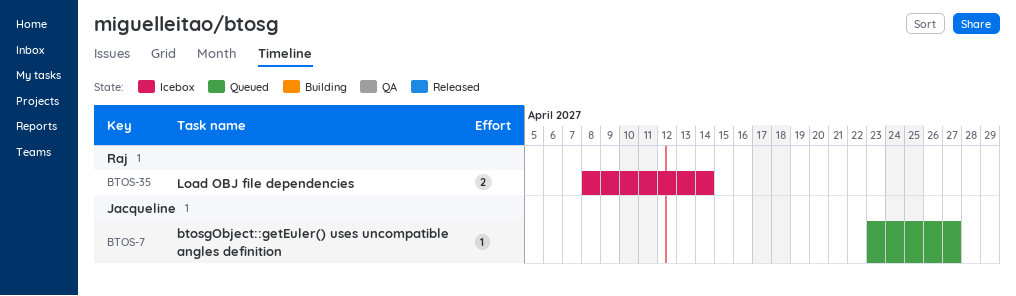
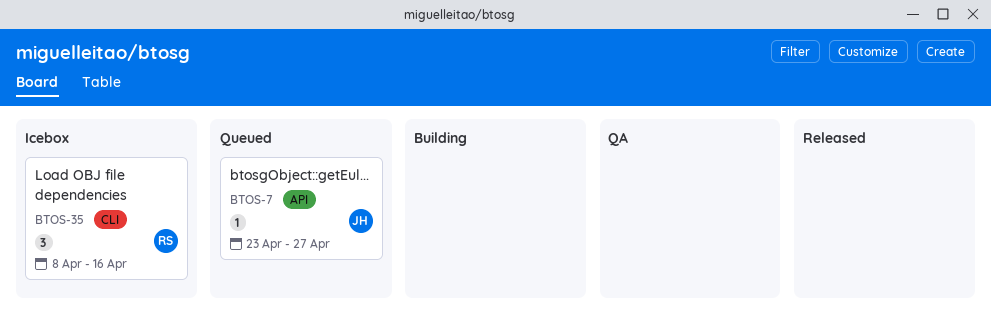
BTOS-35, estimate: 2 -> 3
BTOS-35, due: Apr 14 -> Apr 16

